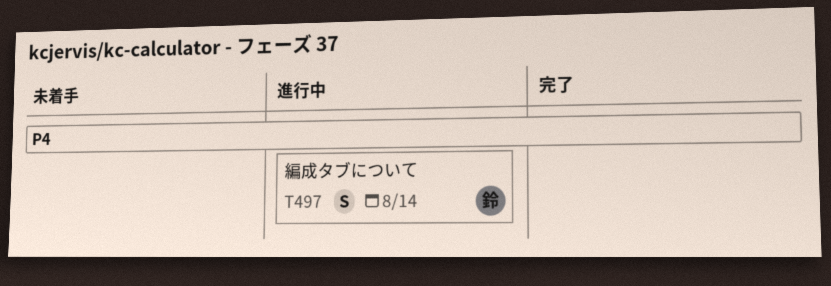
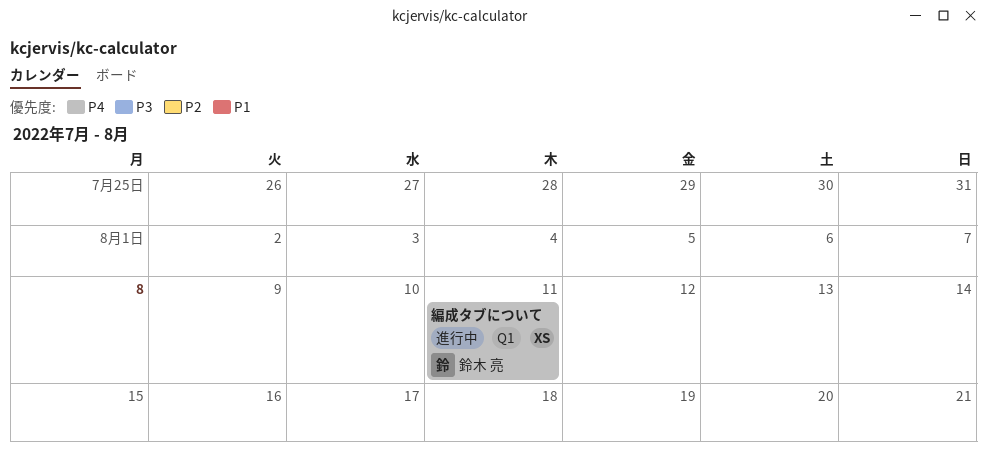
編成タブについて, estimate: S -> XS
編成タブについて, due: Aug 14 -> Aug 11

